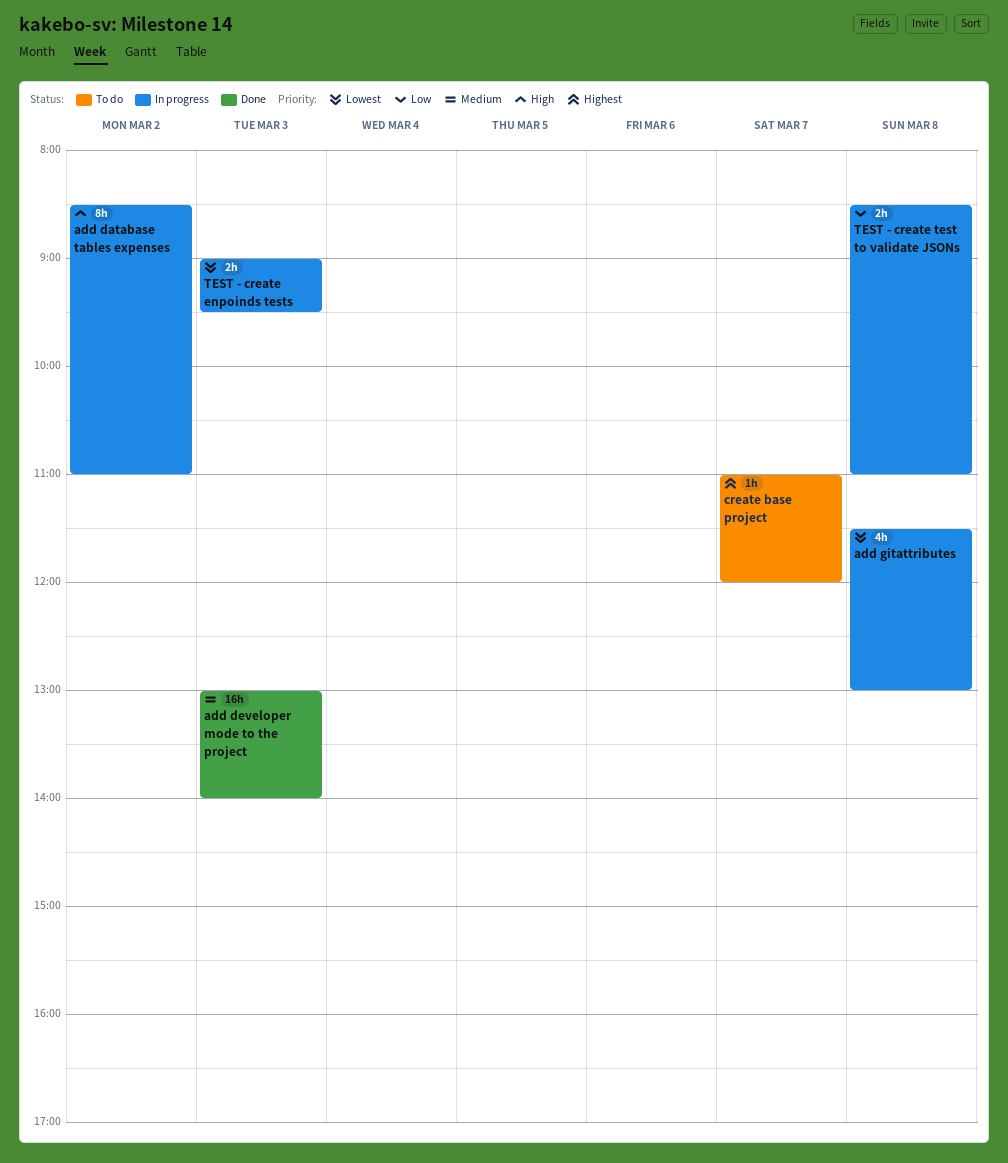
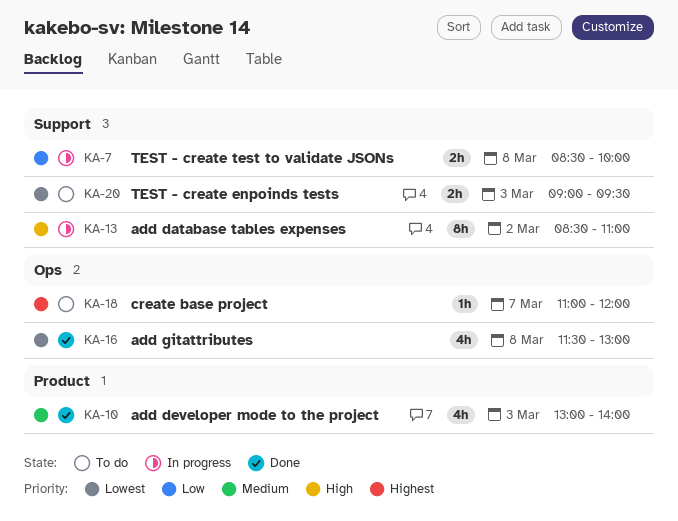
add developer mode to the project, estimate: 16h -> 4h
add gitattributes, status: In progress -> Done
TEST - create enpoinds tests, status: In progress -> To do
TEST - create test to validate JSONs, ends: 11:00 -> 10:00

